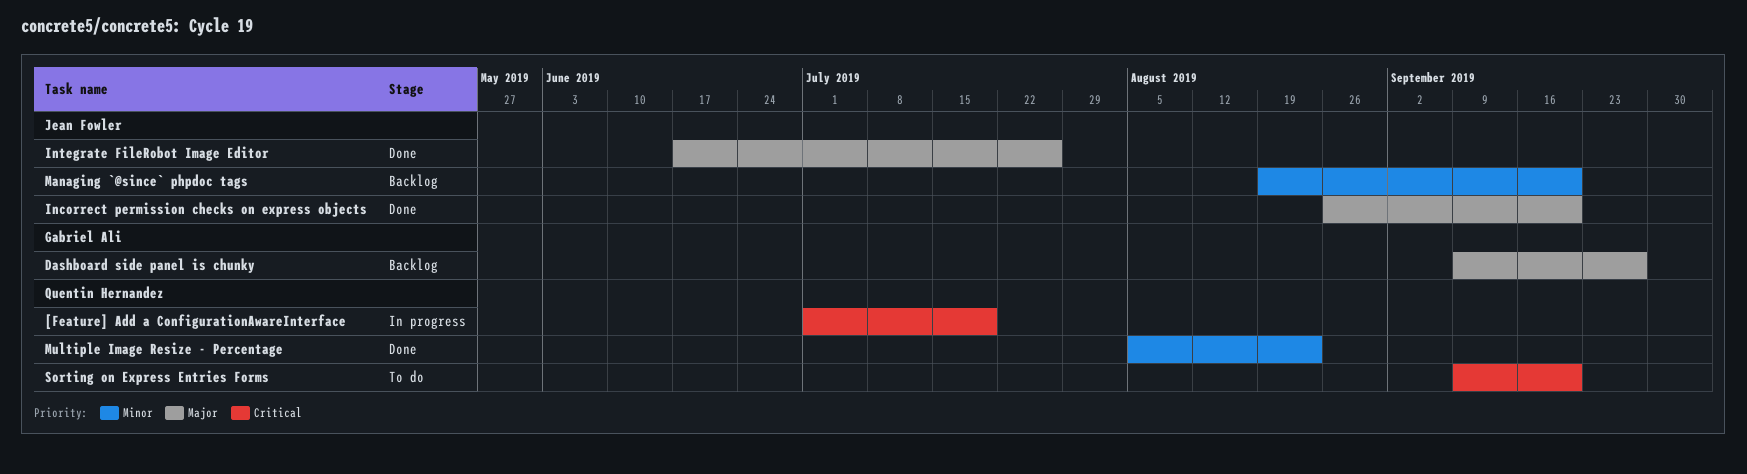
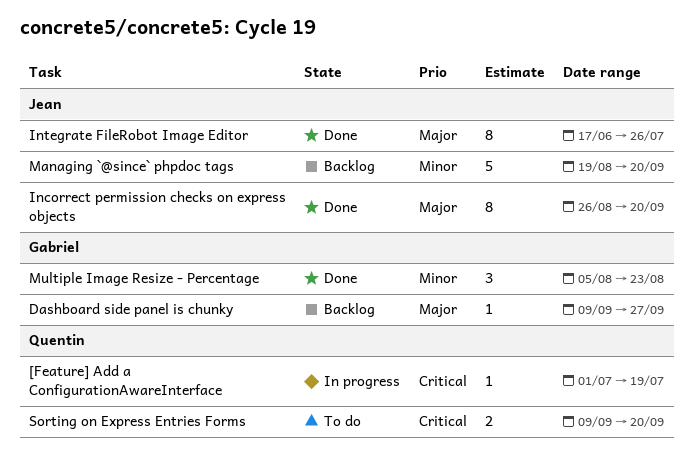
Multiple Image Resize - Percentage, owner: Quentin Hernandez -> Gabriel Ali

